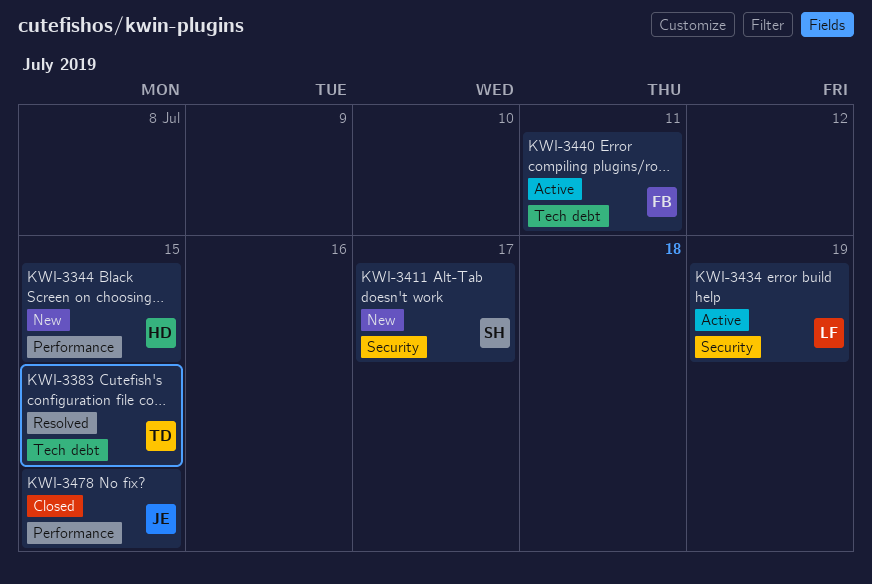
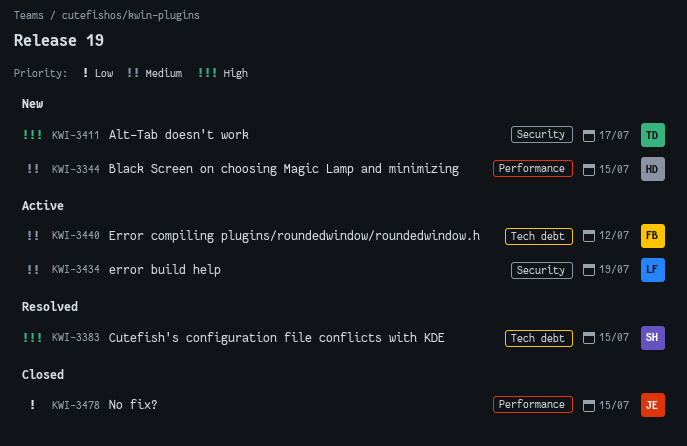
KWI-3383, owner: TD -> SH
KWI-3411, owner: SH -> TD
KWI-3440, due: Jul 11 -> Jul 12

